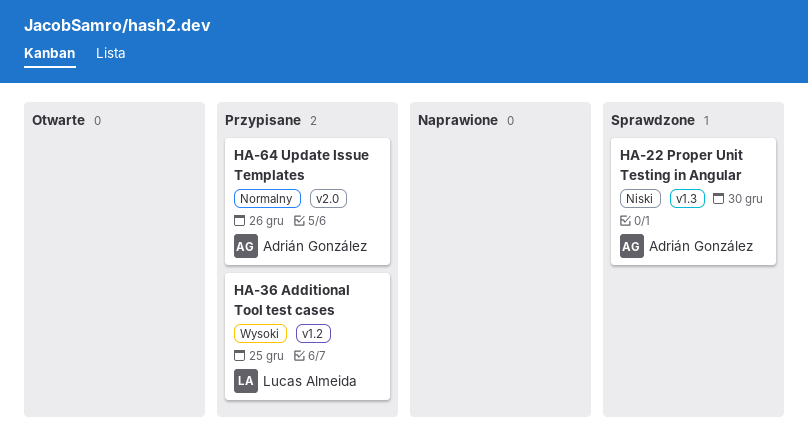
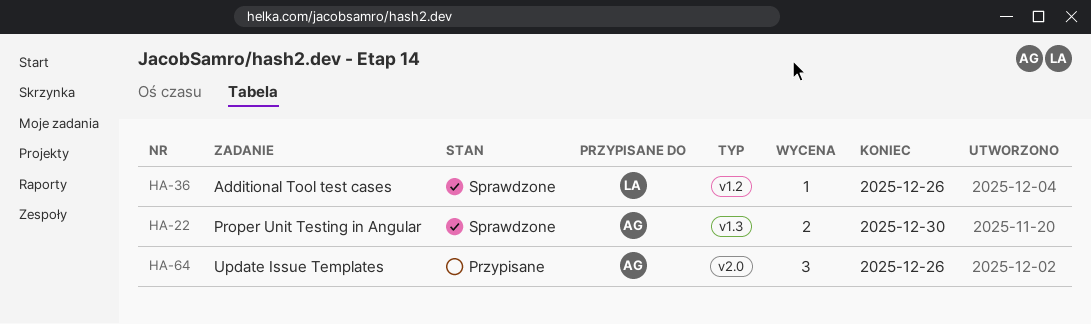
HA-36, status: Przypisane -> Sprawdzone
HA-36, due: Dec 25 -> Dec 26

